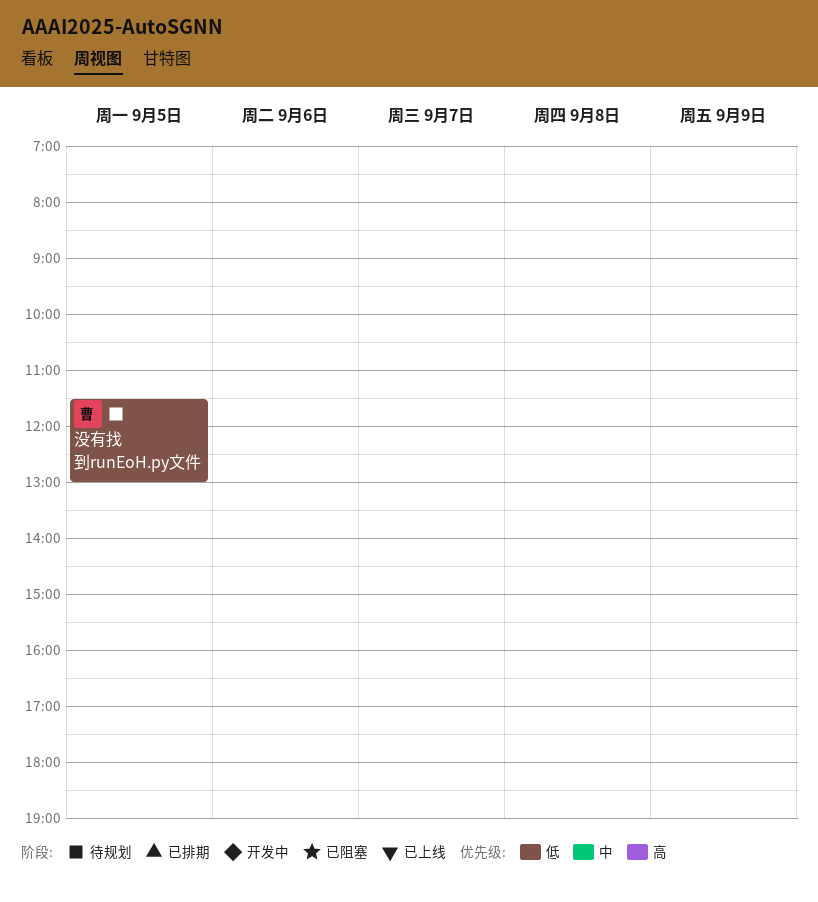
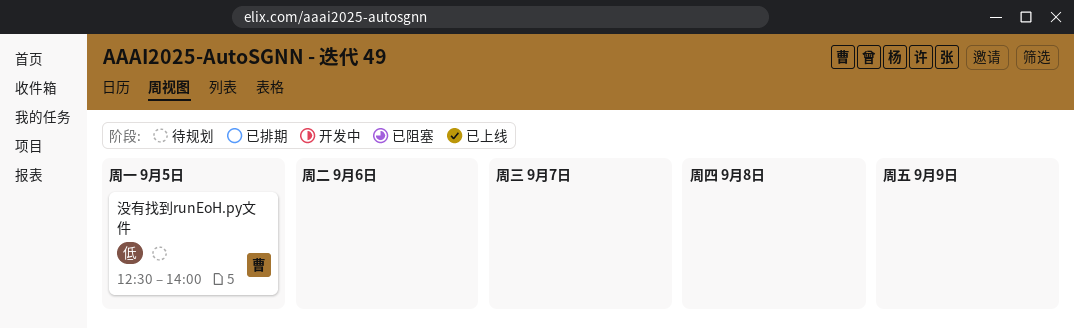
没有找到runEoH.py文件, begins: 11:30 -> 12:30
没有找到runEoH.py文件, ends: 13:00 -> 14:00

